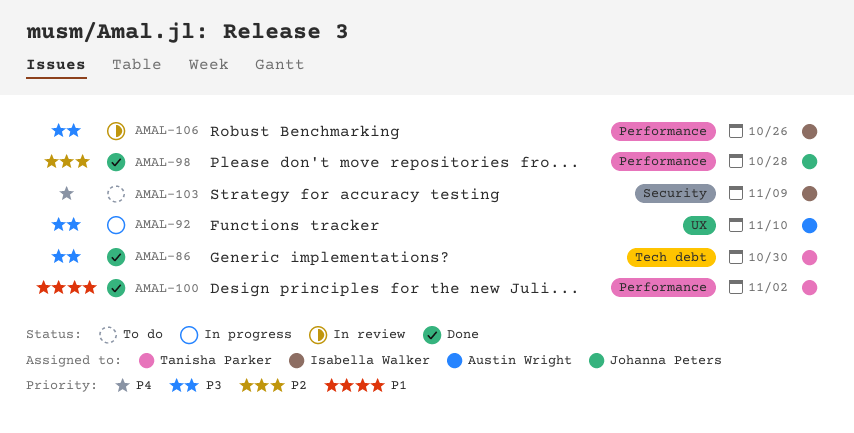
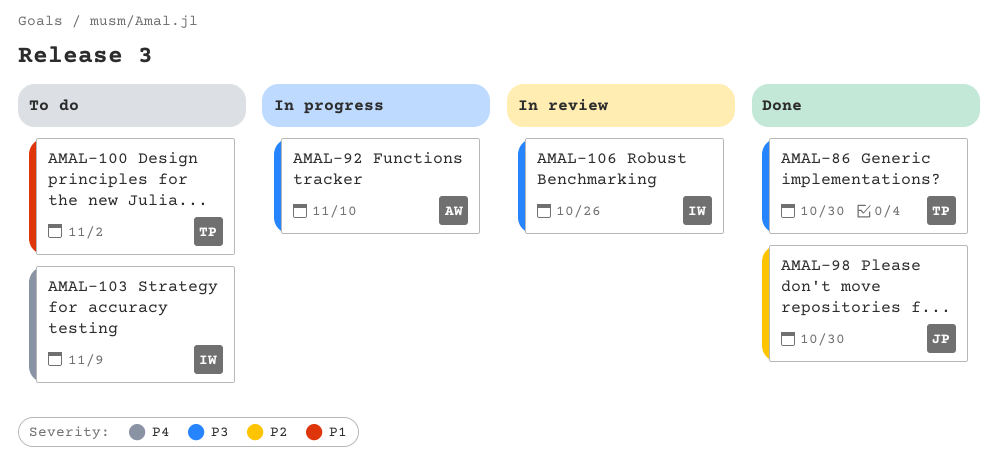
AMAL-98, due: Oct 28 -> Oct 30
AMAL-100, status: Done -> To do

